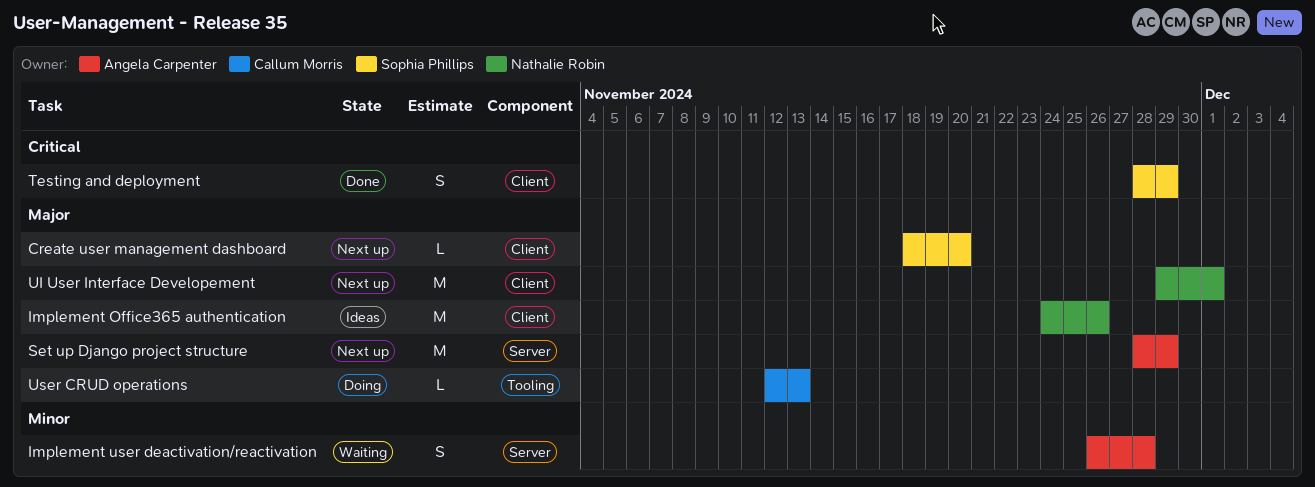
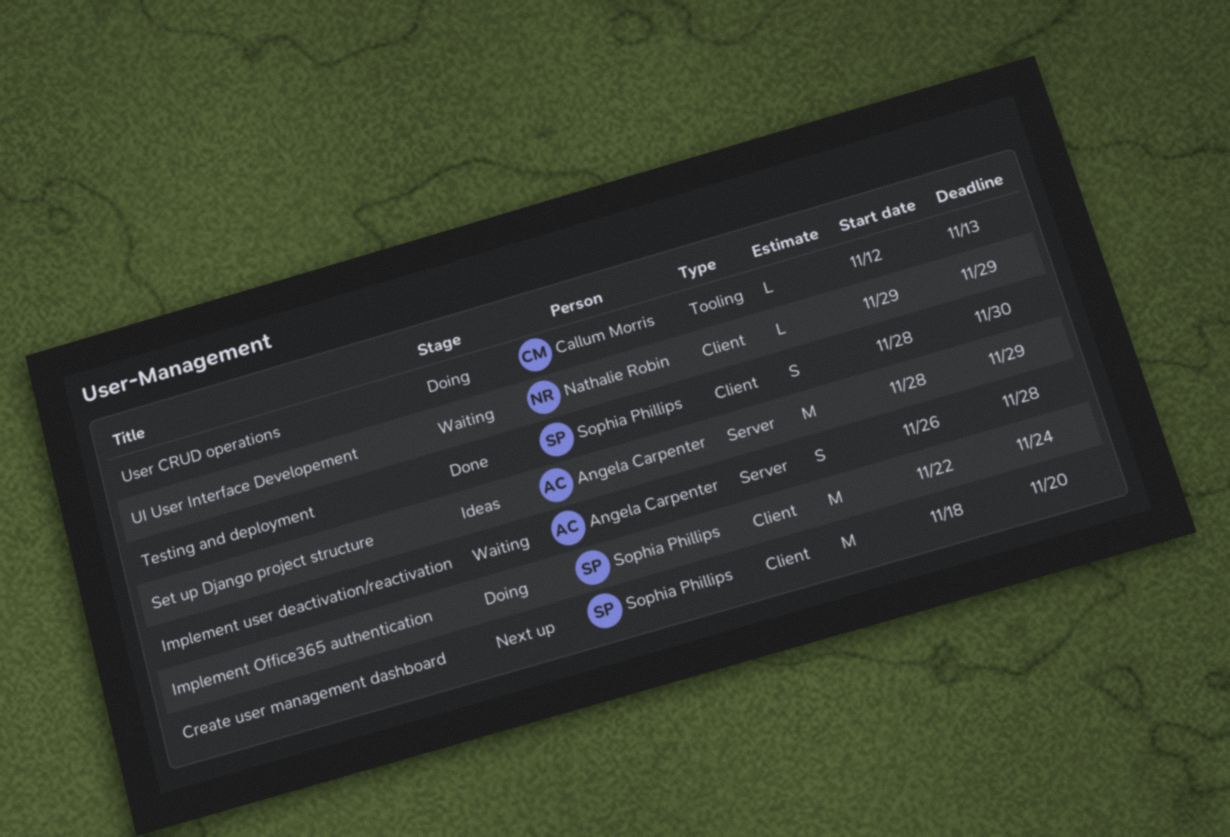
Create user management dashboard, estimate: L -> M
Implement Office365 authentication, status: Ideas -> Doing
Implement Office365 authentication, owner: Nathalie Robin -> Sophia Phillips
Implement Office365 authentication, start: Nov 24 -> Nov 22
Implement Office365 authentication, due: Nov 26 -> Nov 24
Set up Django project structure, status: Next up -> Ideas
Testing and deployment, due: Nov 29 -> Nov 30
UI User Interface Developement, status: Next up -> Waiting
UI User Interface Developement, estimate: M -> L
UI User Interface Developement, due: Dec 1 -> Nov 29

